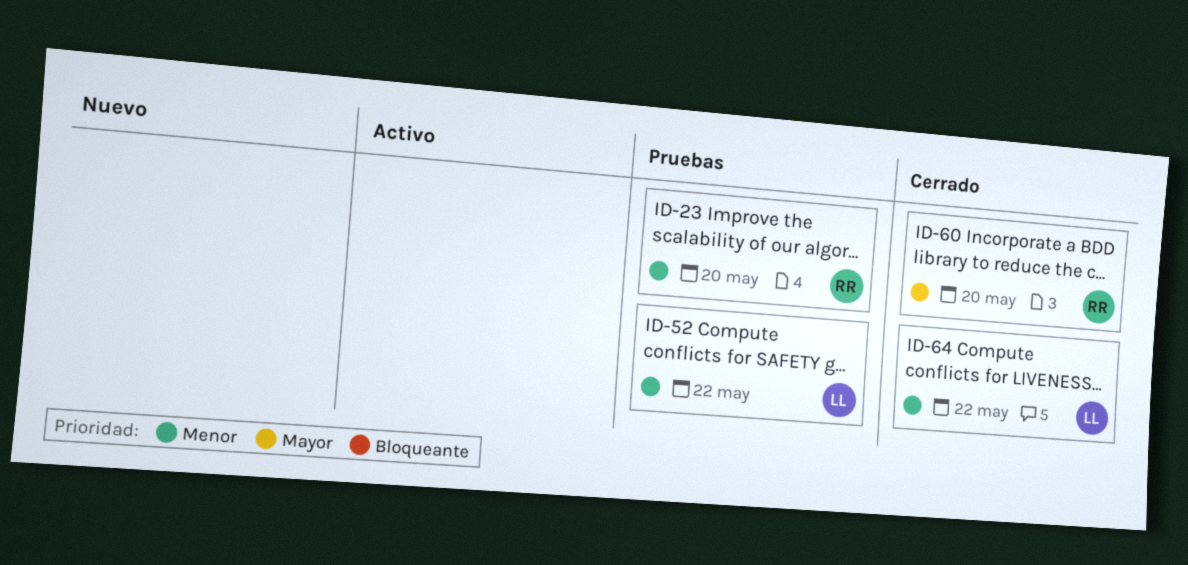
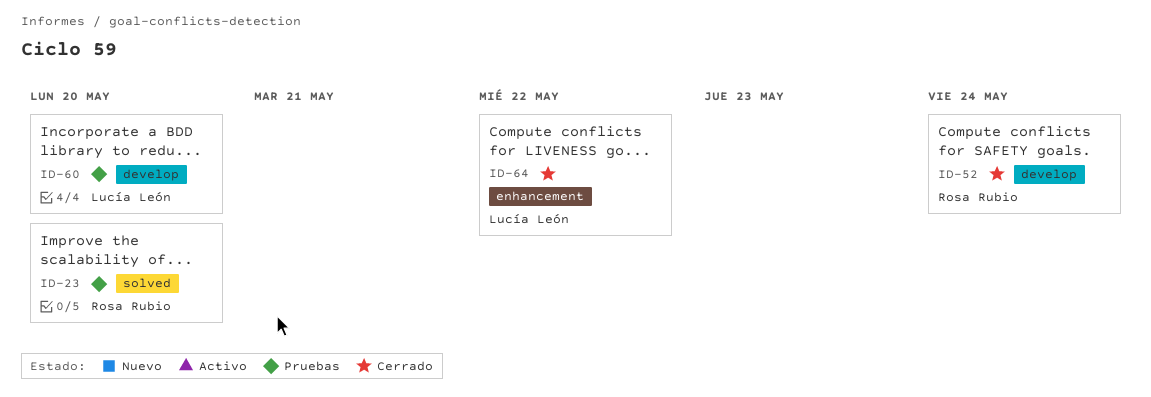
ID-52, status: Pruebas -> Cerrado
ID-52, owner: Lucía León -> Rosa Rubio
ID-52, due: May 22 -> May 24
ID-60, status: Cerrado -> Pruebas
ID-60, owner: Rosa Rubio -> Lucía León

